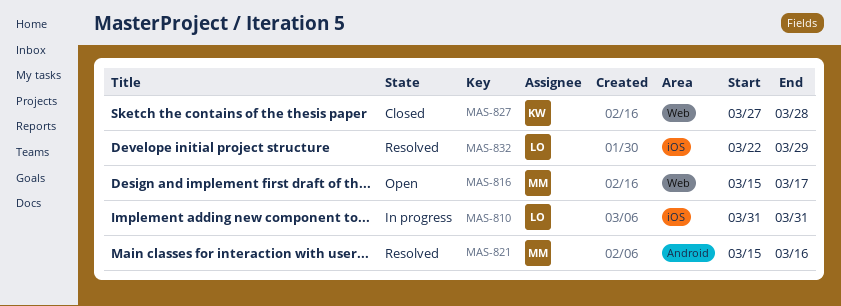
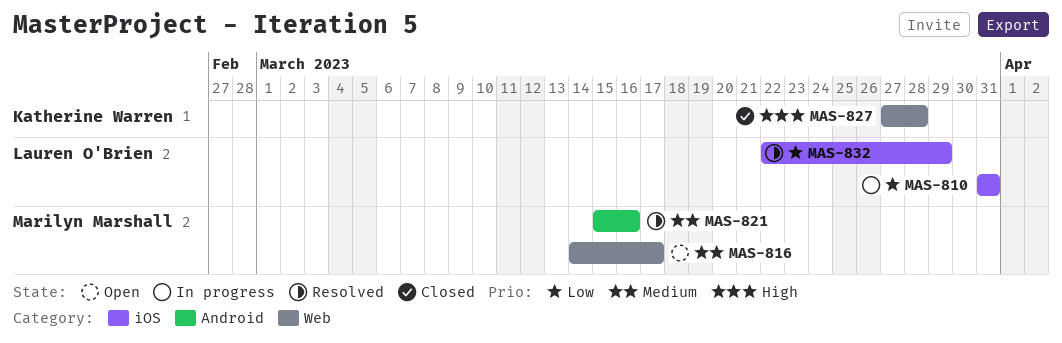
MAS-816, start: Mar 15 -> Mar 14

